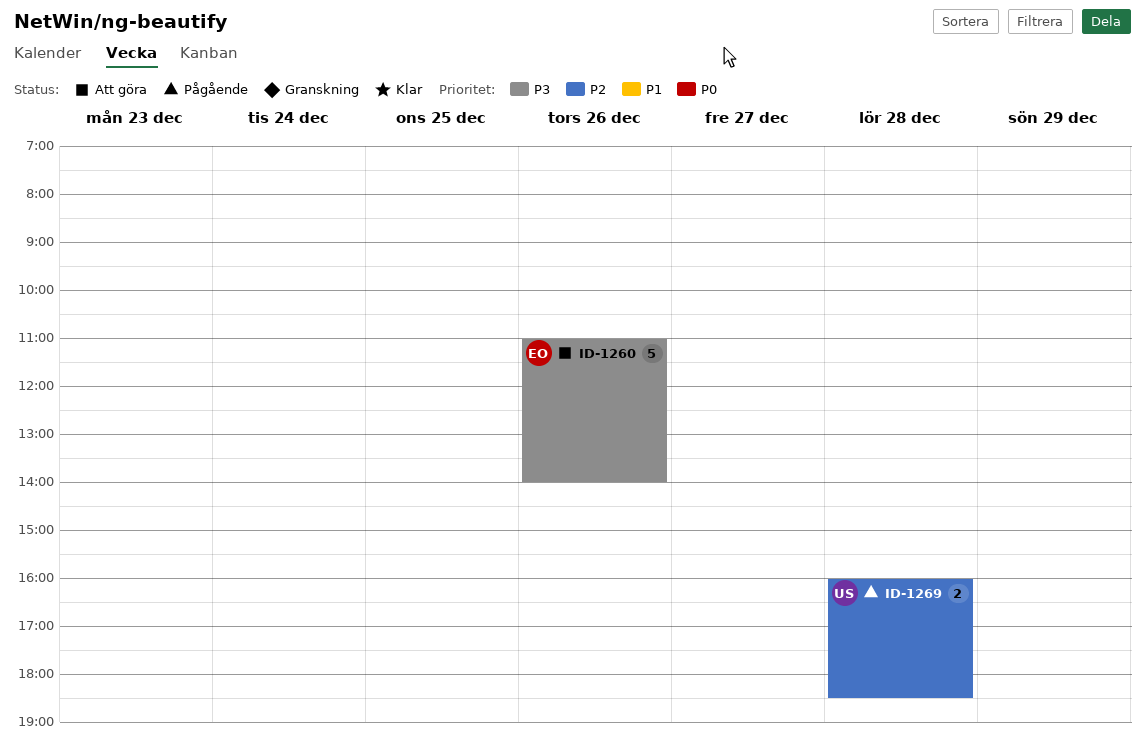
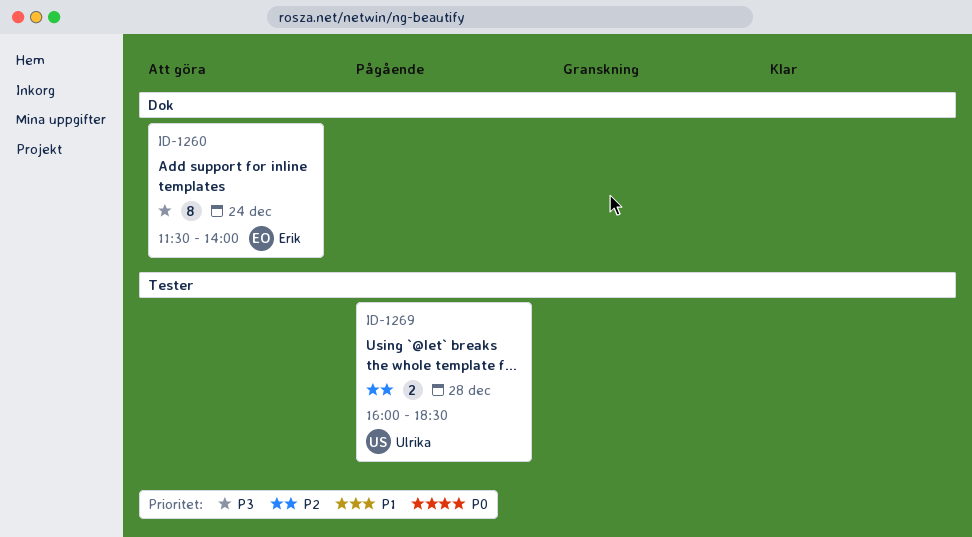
ID-1260, estimate: 5 -> 8
ID-1260, day: Dec 26 -> Dec 24
ID-1260, begins: 11:00 -> 11:30

